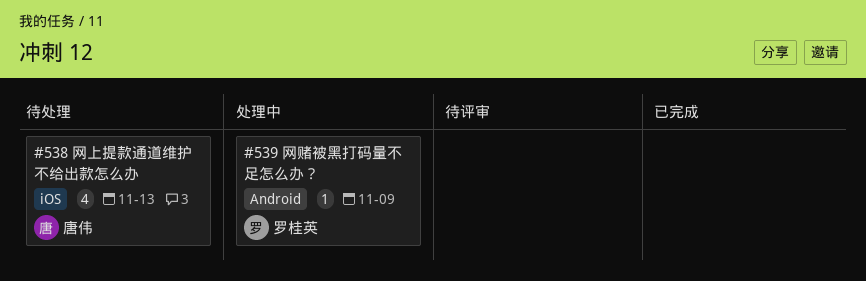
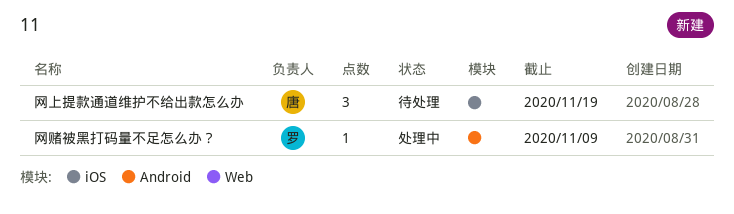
网上提款通道维护不给出款怎么办, estimate: 4 -> 3
网上提款通道维护不给出款怎么办, due: Nov 13 -> Nov 19

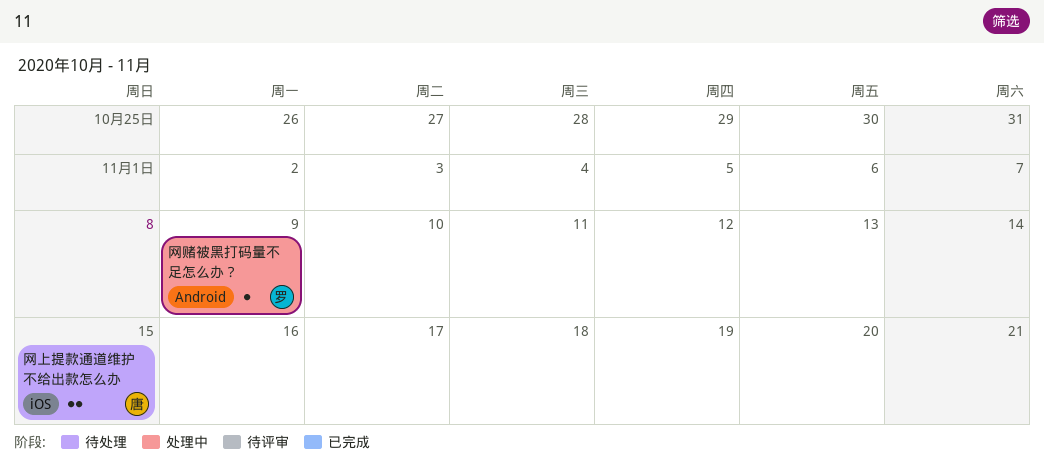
网上提款通道维护不给出款怎么办, estimate: 3 -> 2
网上提款通道维护不给出款怎么办, due: Nov 19 -> Nov 15

